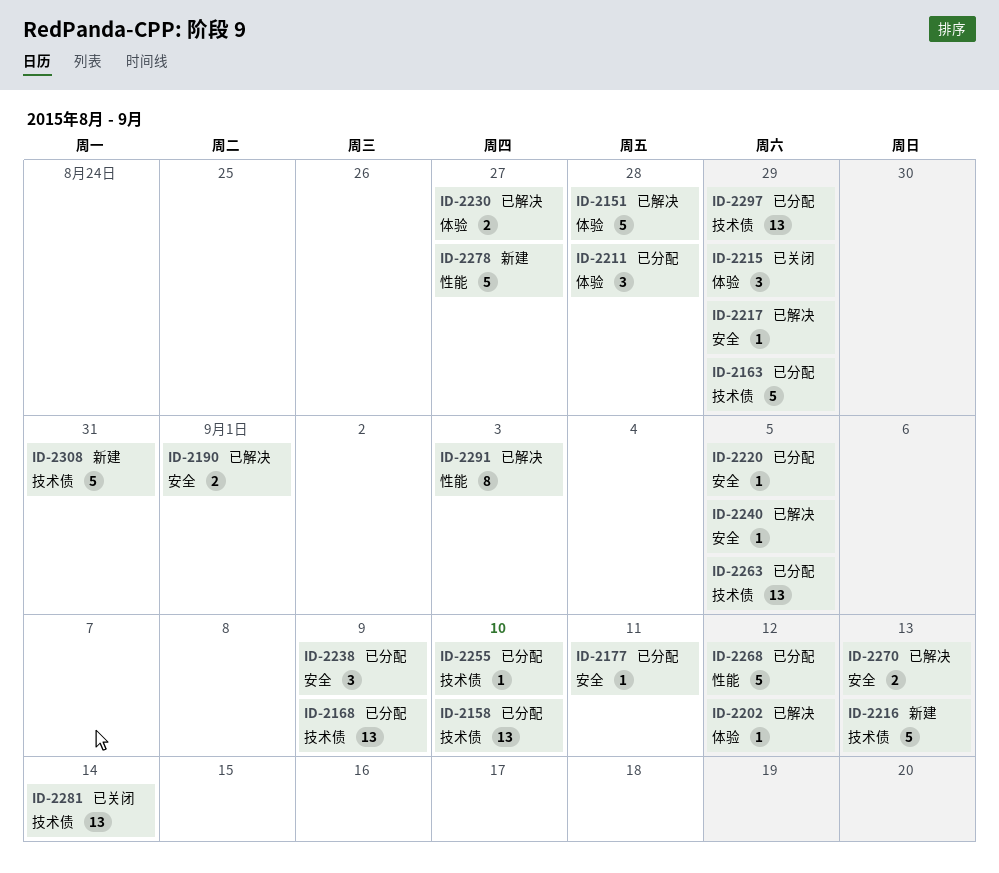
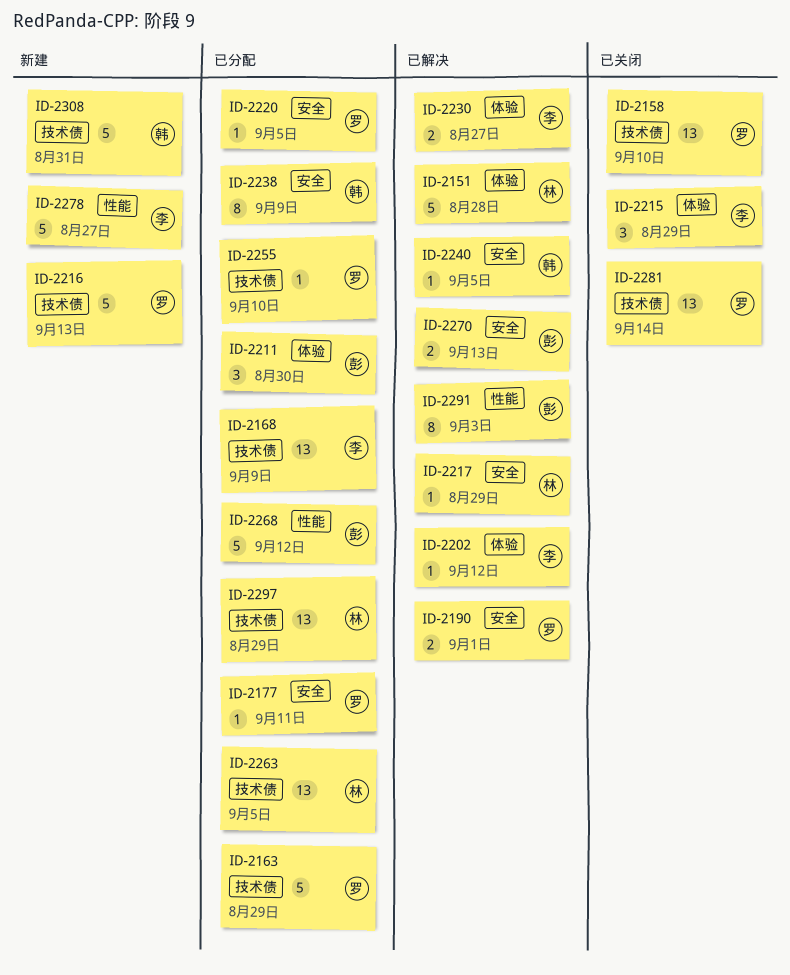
ID-2158, status: 已分配 -> 已关闭
ID-2211, due: Aug 28 -> Aug 30
ID-2238, estimate: 3 -> 8

